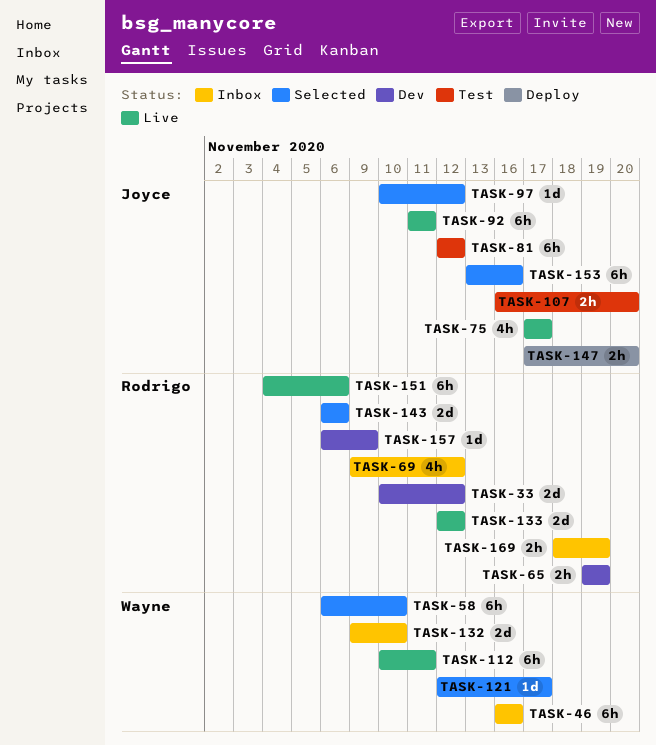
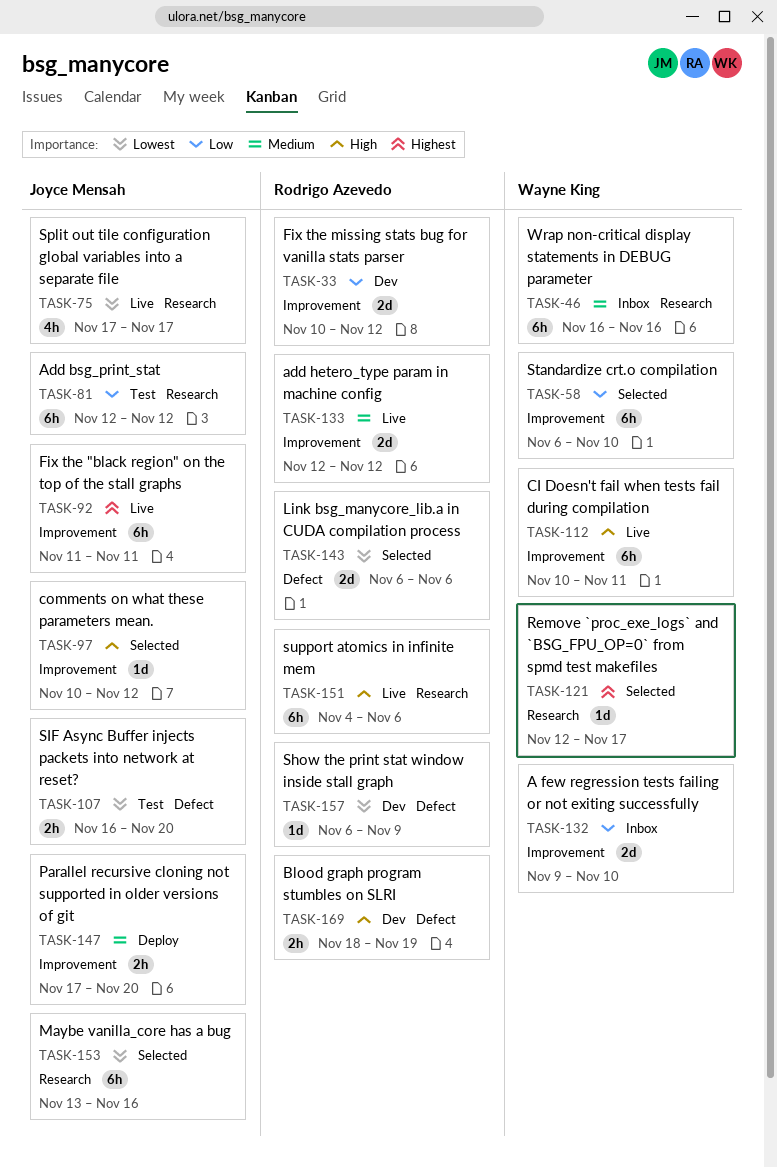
TASK-65: present -> none
TASK-69: present -> none
TASK-169, status: Inbox -> Dev

